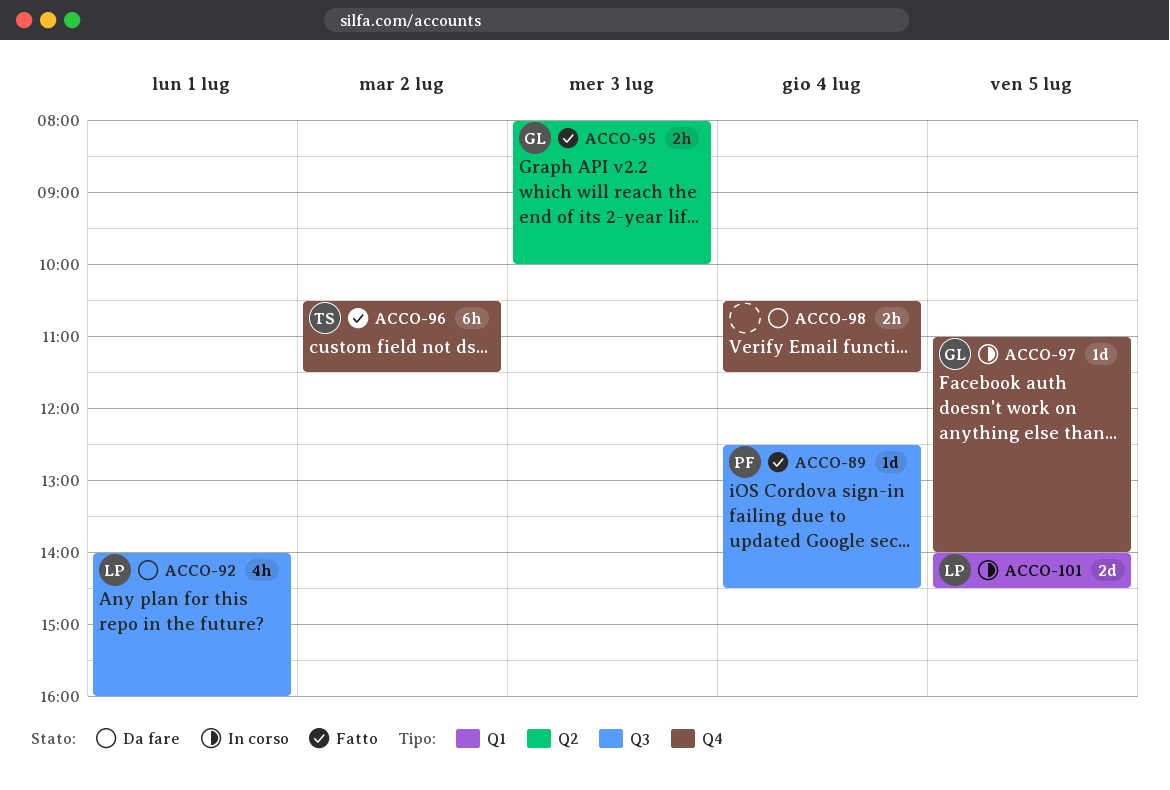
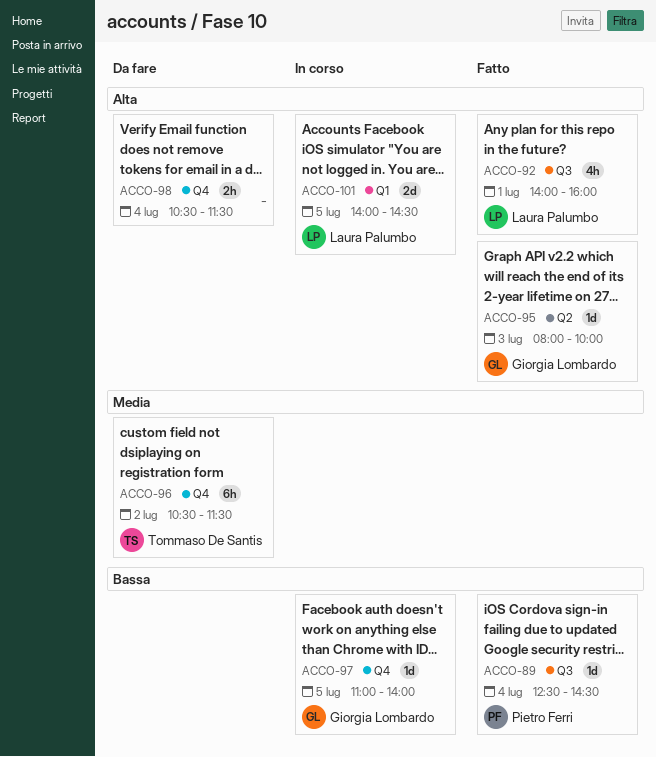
ACCO-92, status: Da fare -> Fatto
ACCO-95, estimate: 2h -> 1d
ACCO-96, status: Fatto -> Da fare

